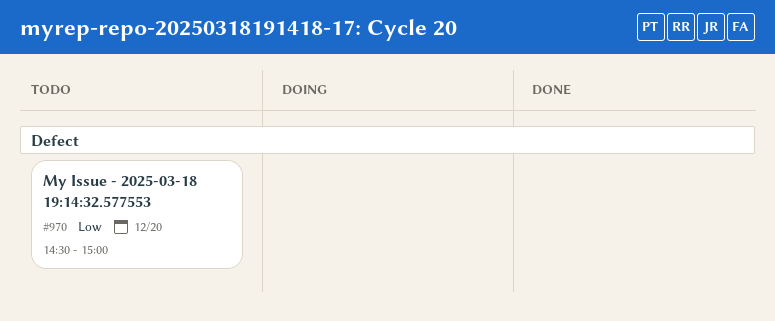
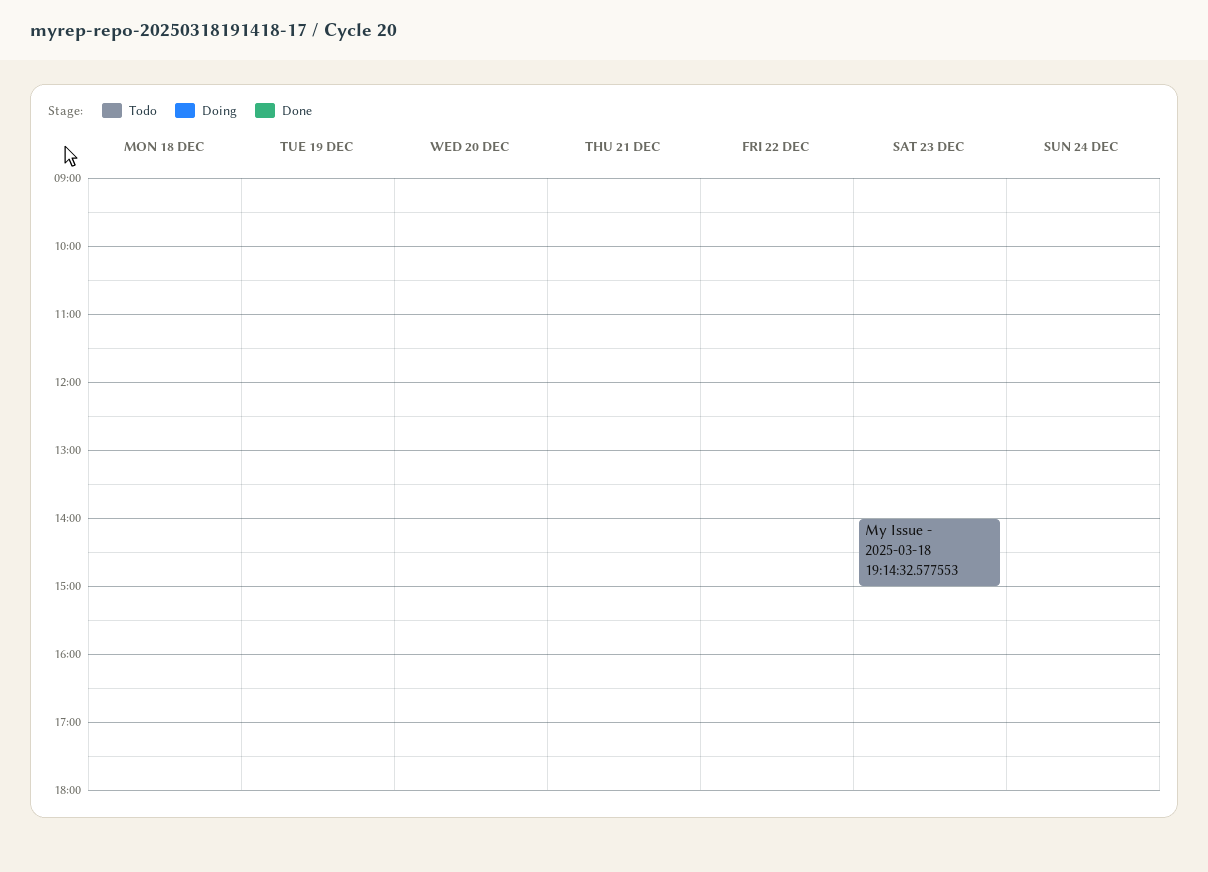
My Issue - 2025-03-18 19:14:32.577553, day: Dec 20 -> Dec 23
My Issue - 2025-03-18 19:14:32.577553, begins: 14:30 -> 14:00

